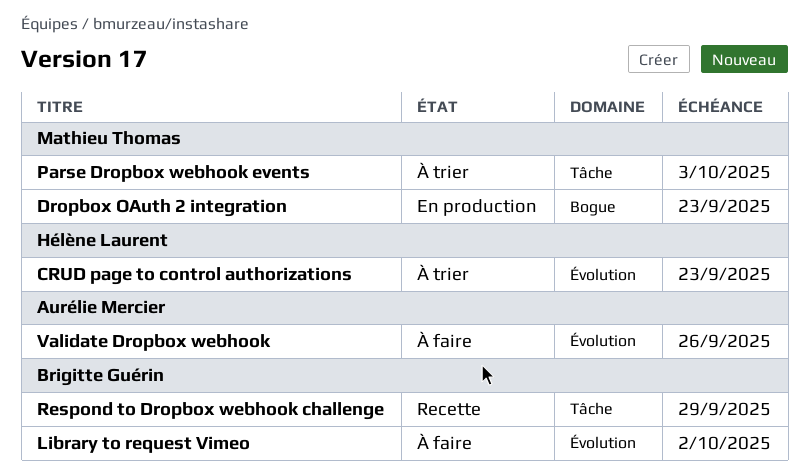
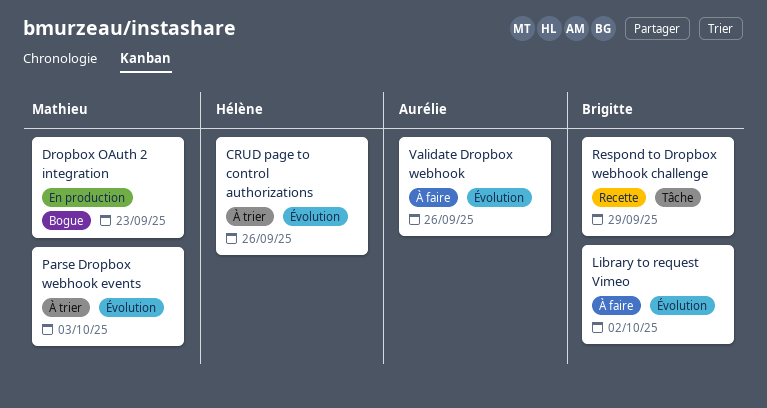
CRUD page to control authorizations, due: Sep 23 -> Sep 26
Parse Dropbox webhook events, label: Tâche -> Évolution

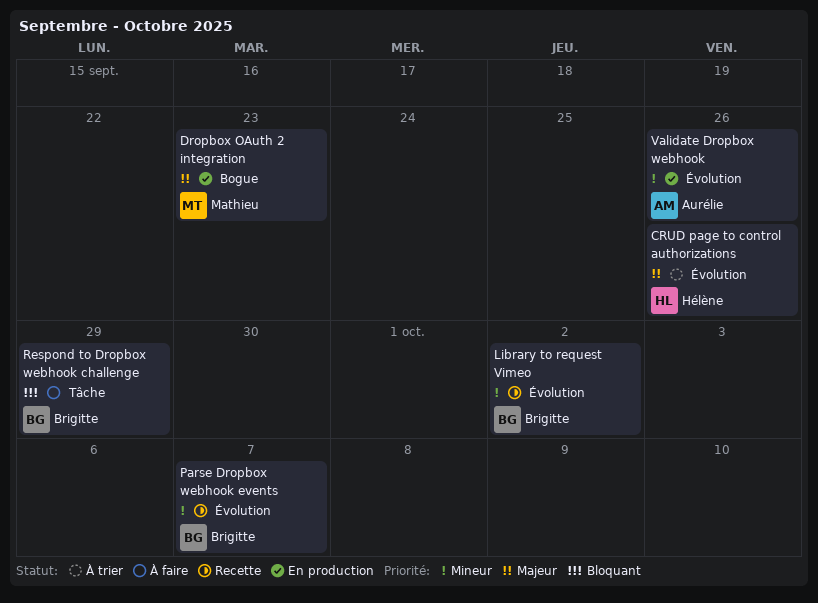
Library to request Vimeo, status: À faire -> Recette
Parse Dropbox webhook events, status: À trier -> Recette
Parse Dropbox webhook events, owner: Mathieu -> Brigitte
Parse Dropbox webhook events, due: Oct 3 -> Oct 7
Respond to Dropbox webhook challenge, status: Recette -> À faire
Validate Dropbox webhook, status: À faire -> En production

